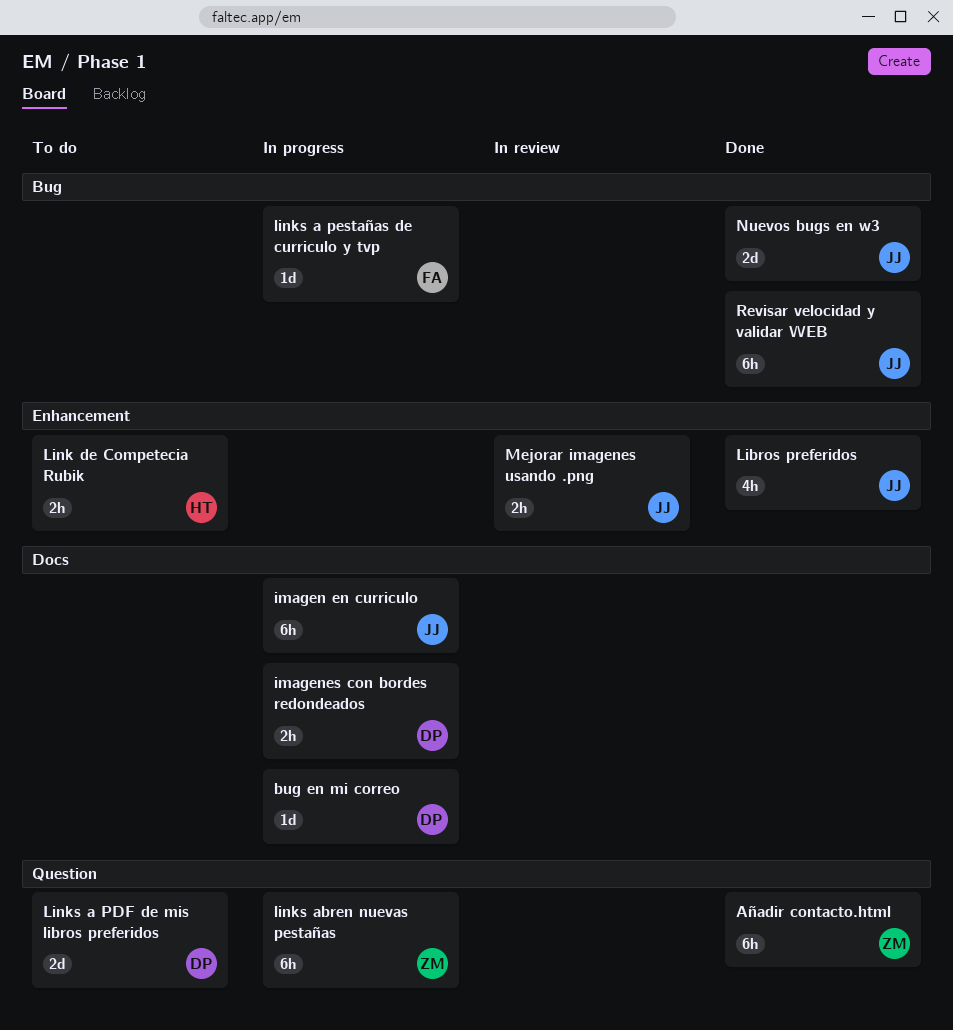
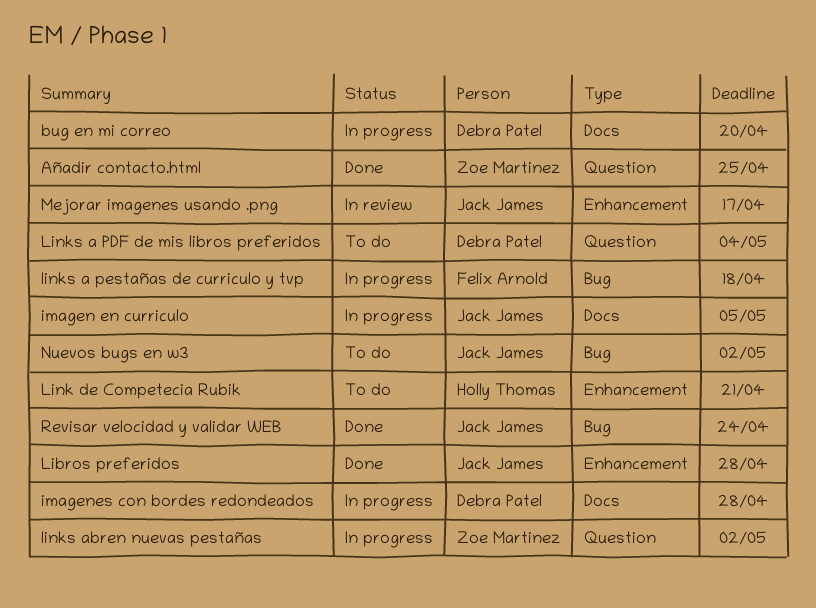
Nuevos bugs en w3, status: Done -> To do

